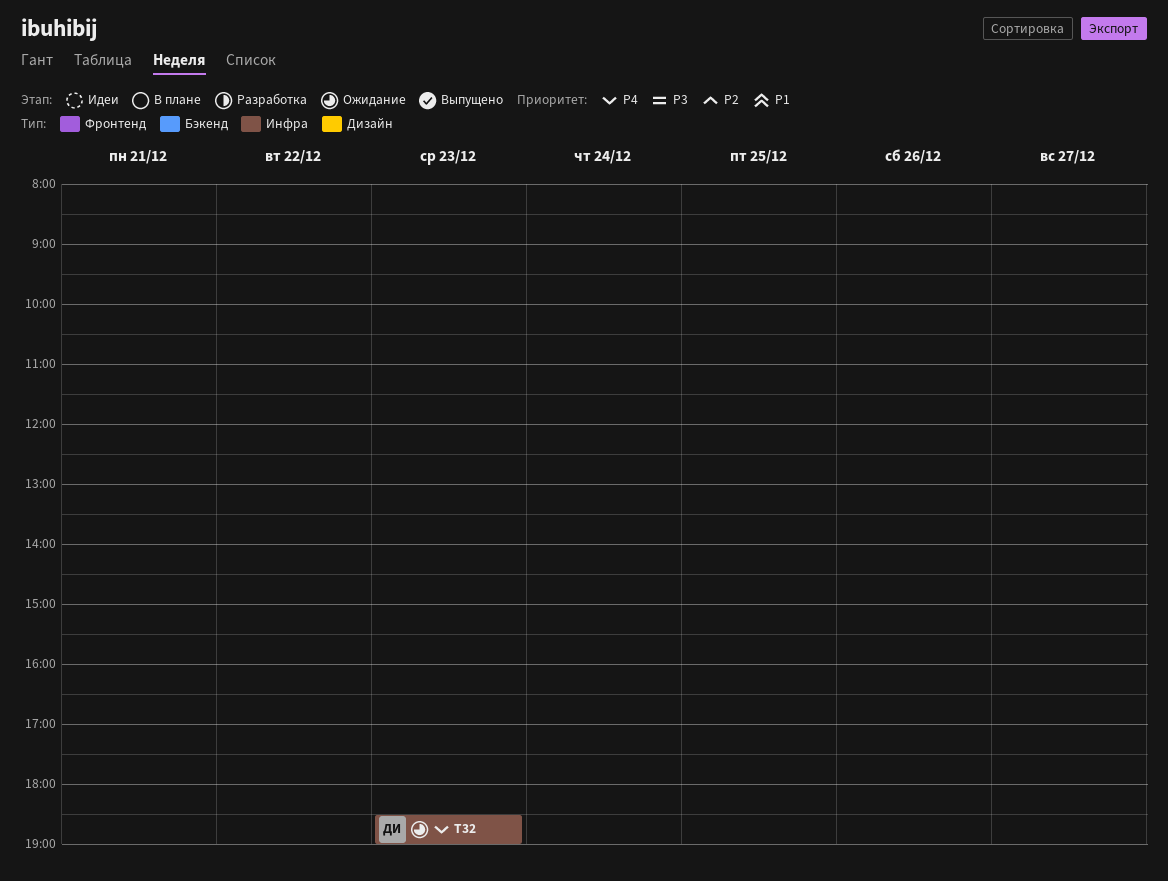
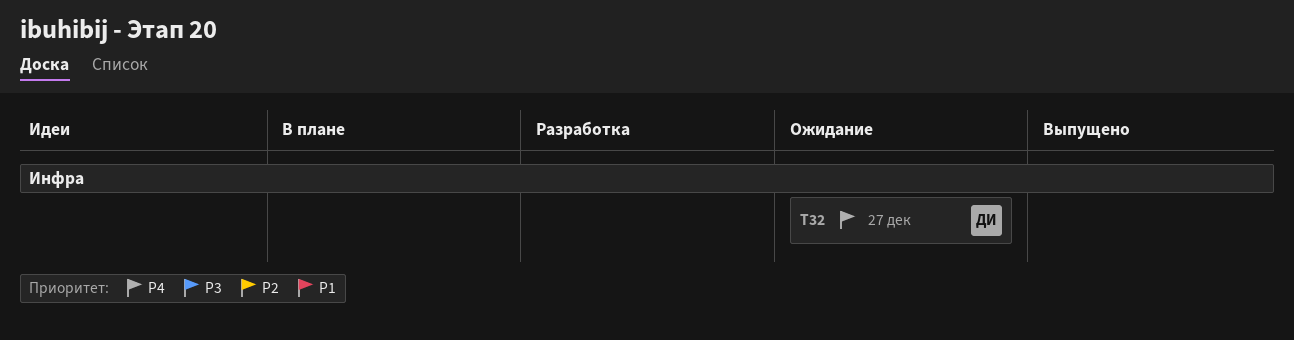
T32, day: Dec 23 -> Dec 27

